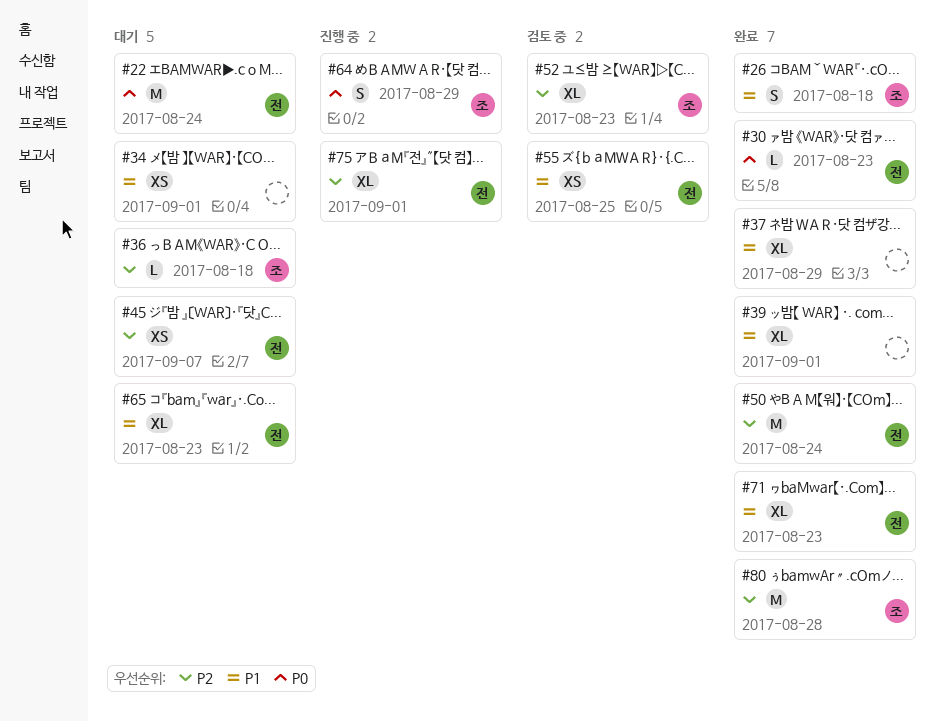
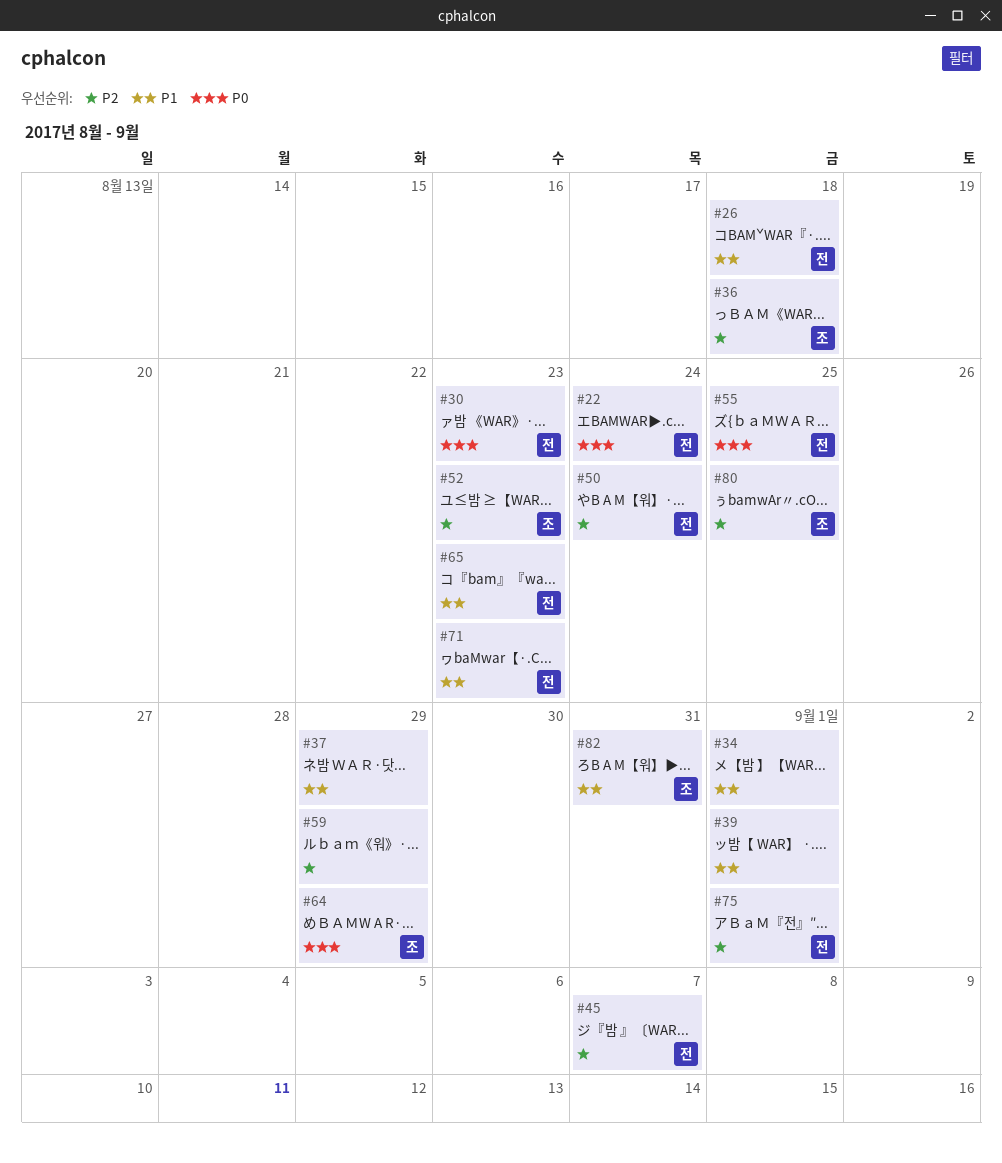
#26, owner: 조 -> 전
#55, priority: P1 -> P0
#59: none -> present
#80, due: Aug 28 -> Aug 25
#82: none -> present

